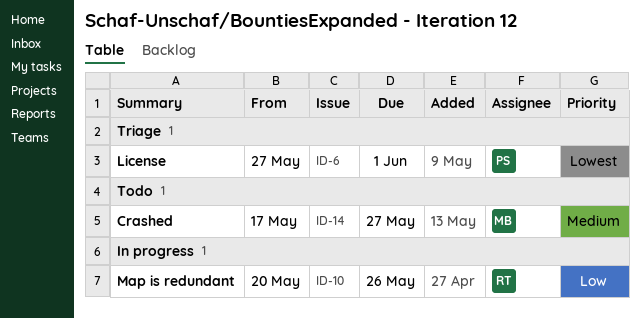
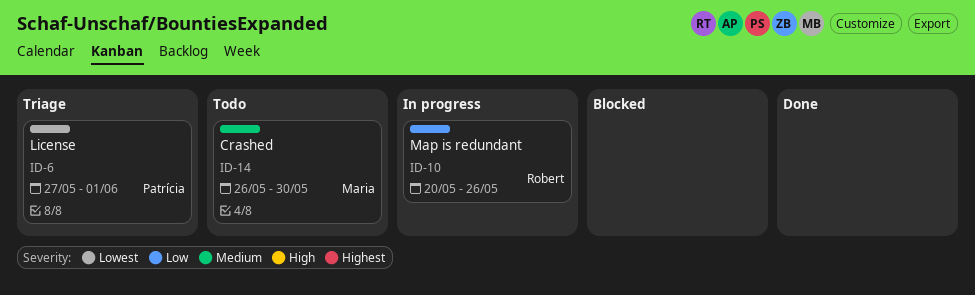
ID-14, start: May 17 -> May 26
ID-14, due: May 27 -> May 30

